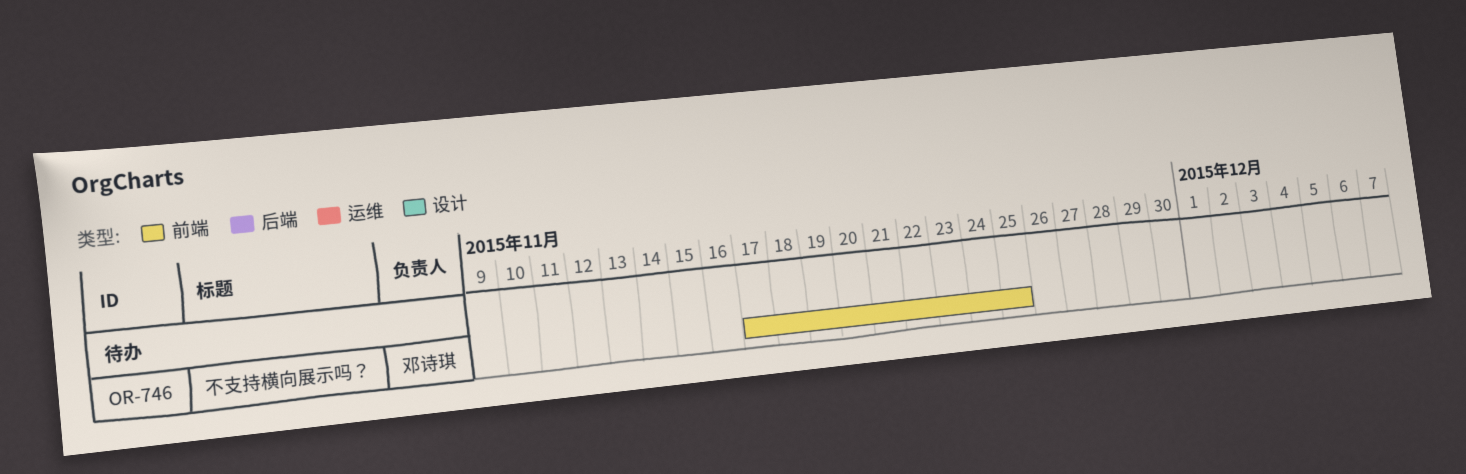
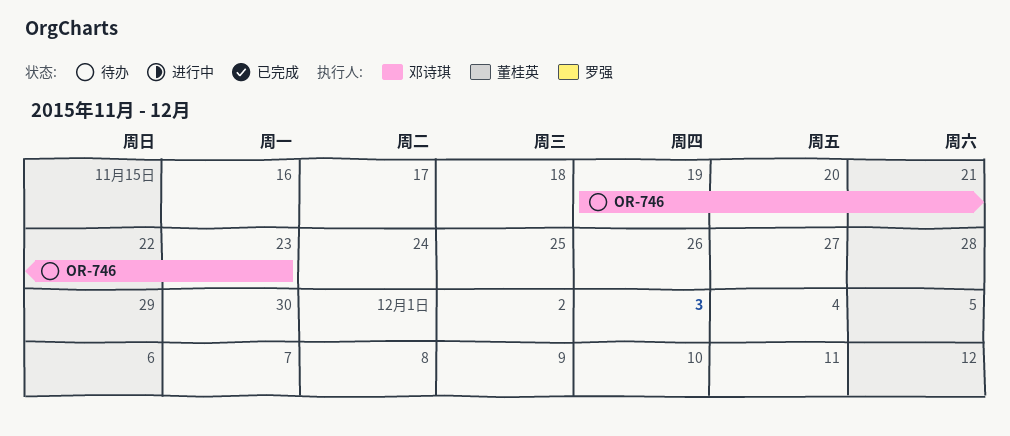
OR-746, start: Nov 17 -> Nov 19
OR-746, due: Nov 25 -> Nov 23

